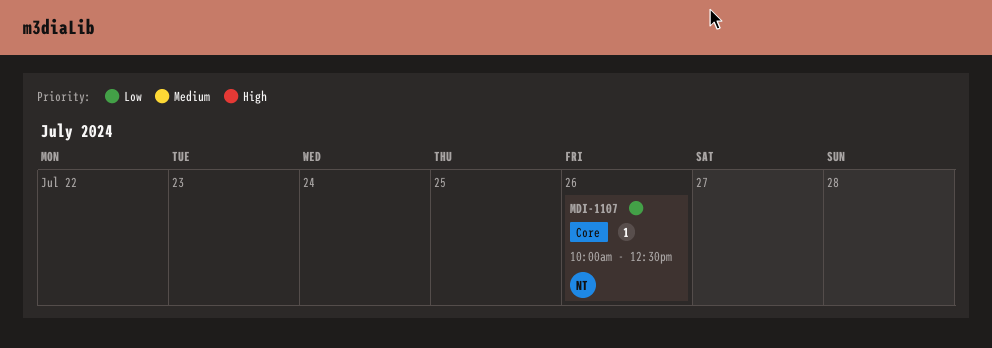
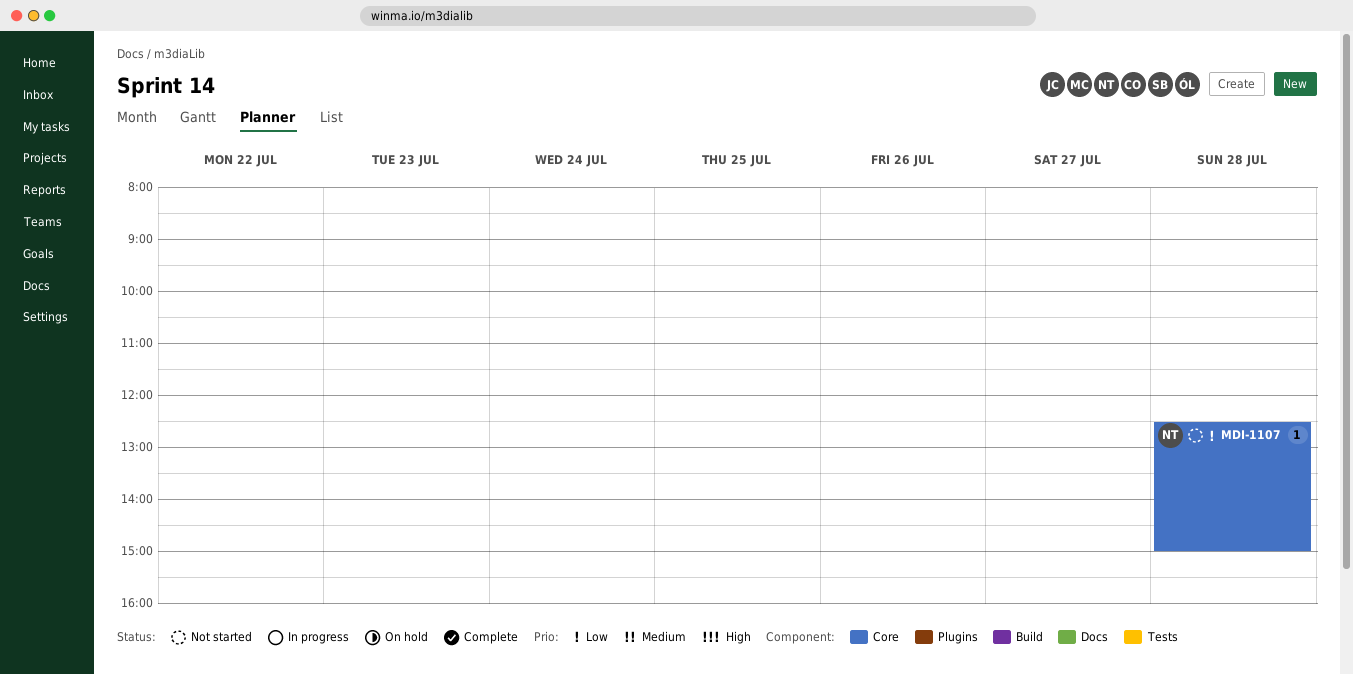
MDI-1107, day: Jul 26 -> Jul 28
MDI-1107, begins: 10:00 -> 12:30
MDI-1107, ends: 12:30 -> 15:00

